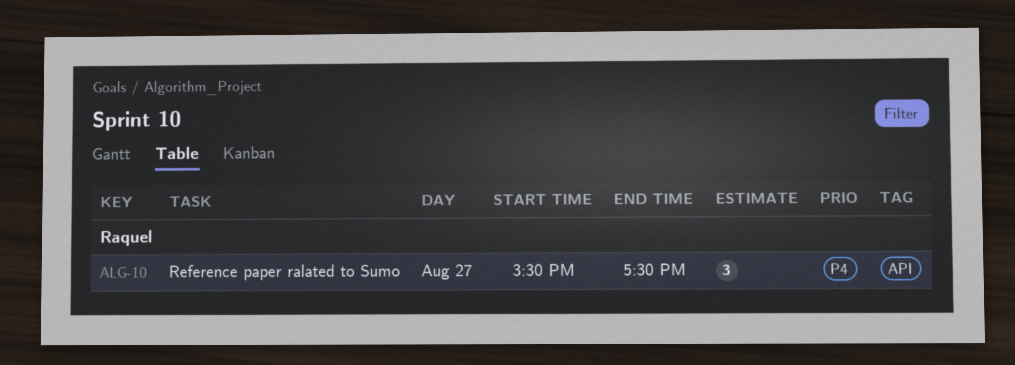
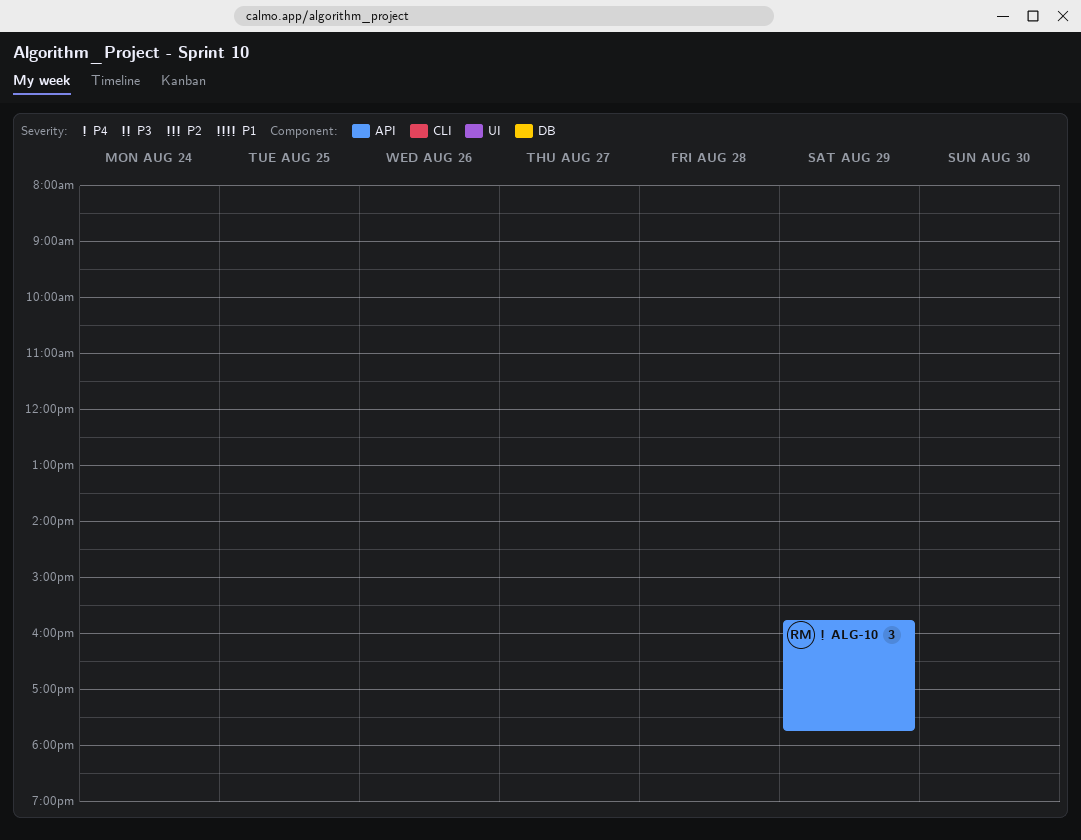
ALG-10, day: Aug 27 -> Aug 29
ALG-10, begins: 15:30 -> 15:45
ALG-10, ends: 17:30 -> 17:45

